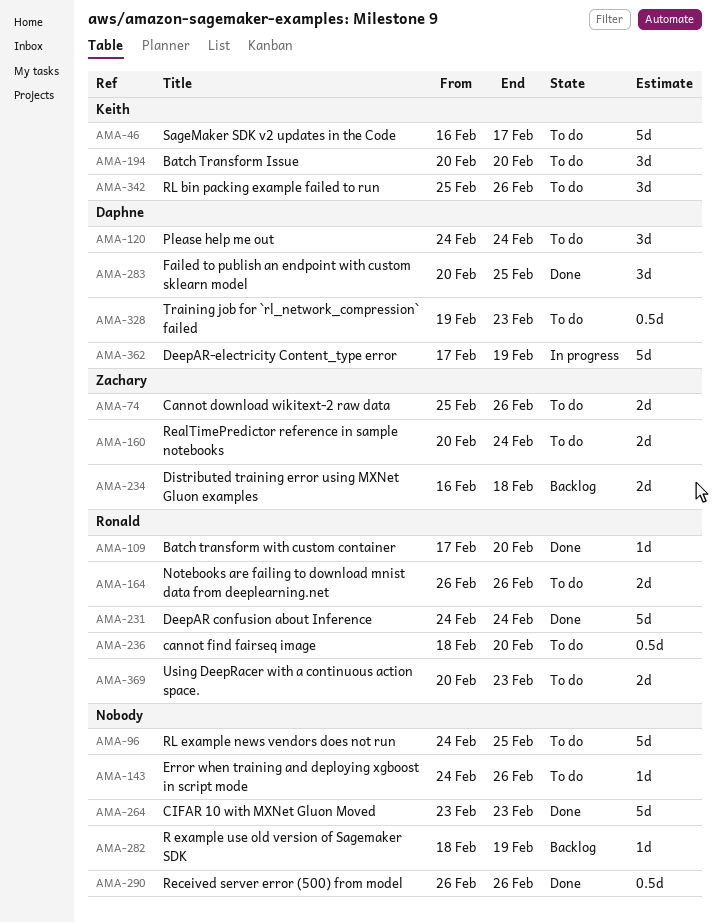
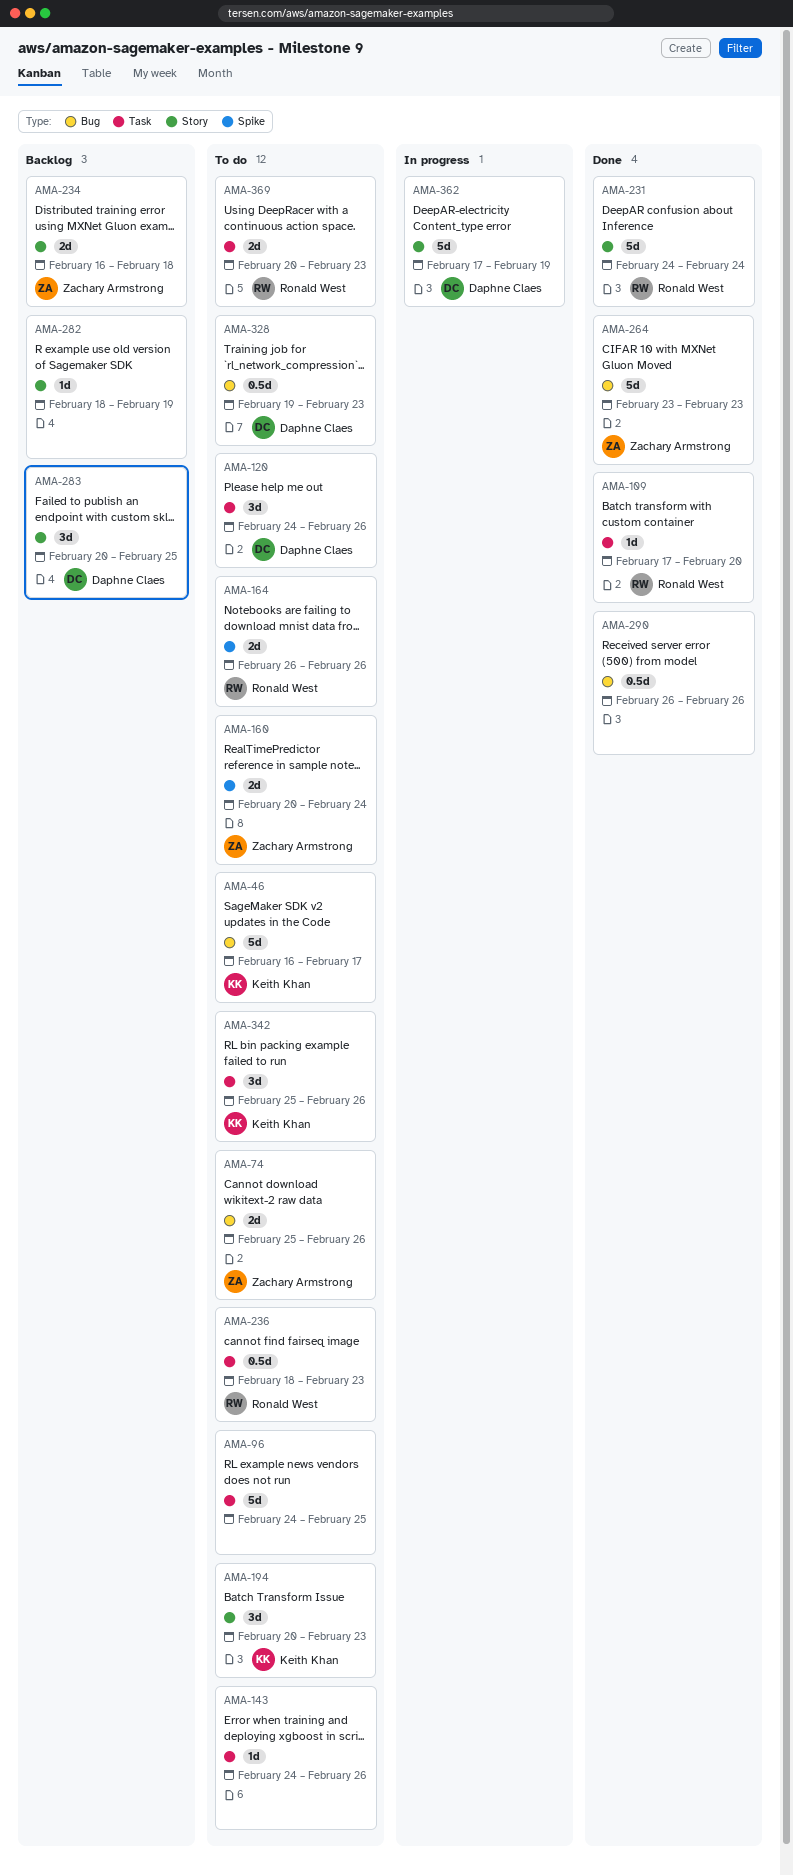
AMA-120, due: Feb 24 -> Feb 26
AMA-194, due: Feb 20 -> Feb 23
AMA-236, due: Feb 20 -> Feb 23
AMA-264, owner: none -> Zachary Armstrong
AMA-283, status: Done -> Backlog

